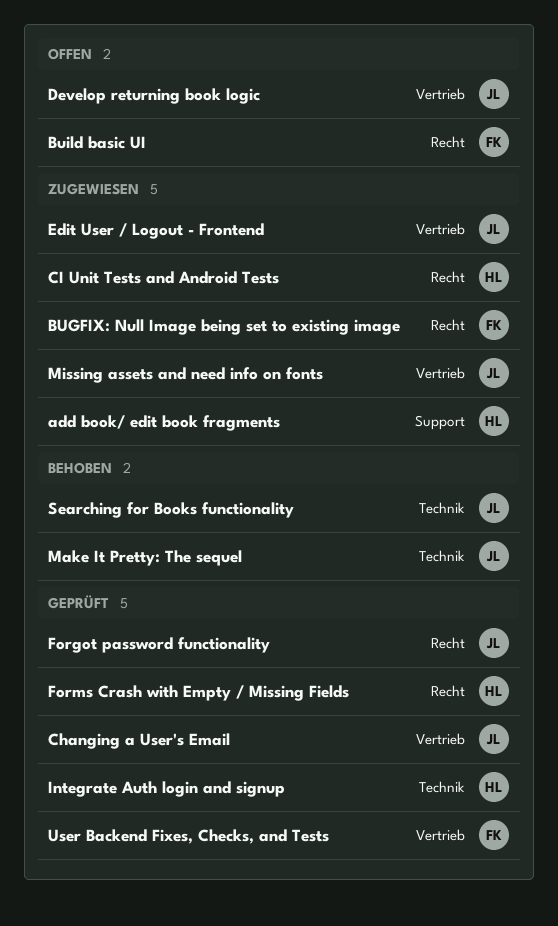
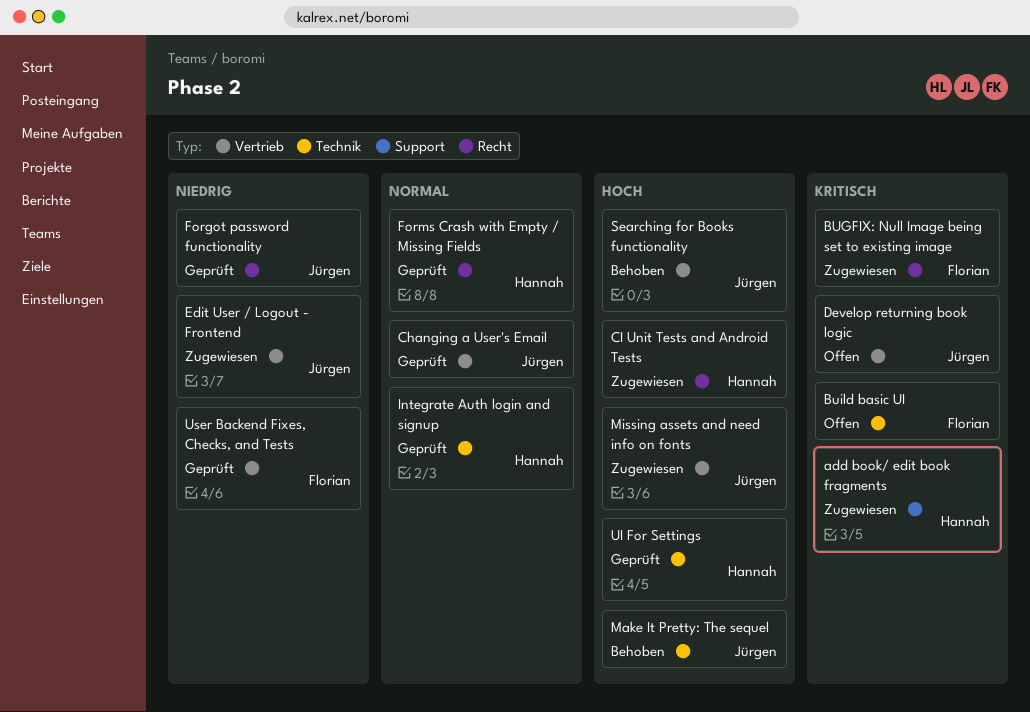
Build basic UI, label: Recht -> Technik
Searching for Books functionality, label: Technik -> Vertrieb
UI For Settings: none -> present

